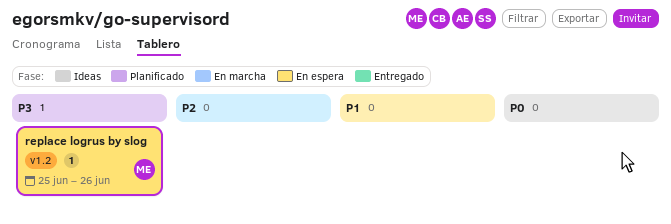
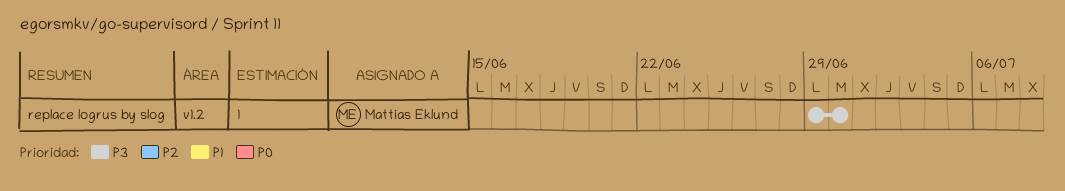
replace logrus by slog, start: Jun 25 -> Jun 29
replace logrus by slog, due: Jun 26 -> Jun 30

